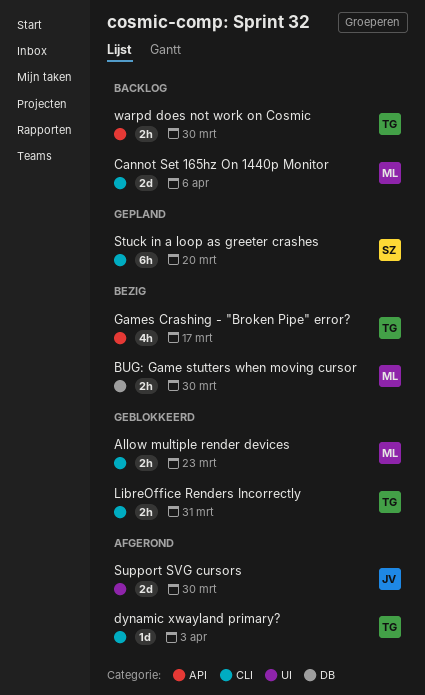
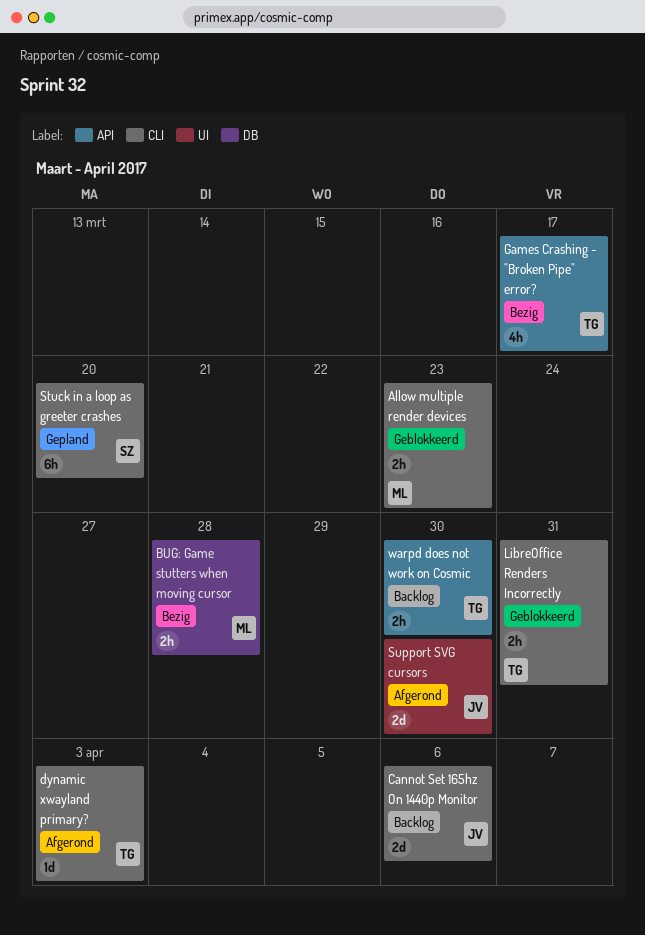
BUG: Game stutters when moving cursor, due: Mar 30 -> Mar 28
Cannot Set 165hz On 1440p Monitor, owner: ML -> JV

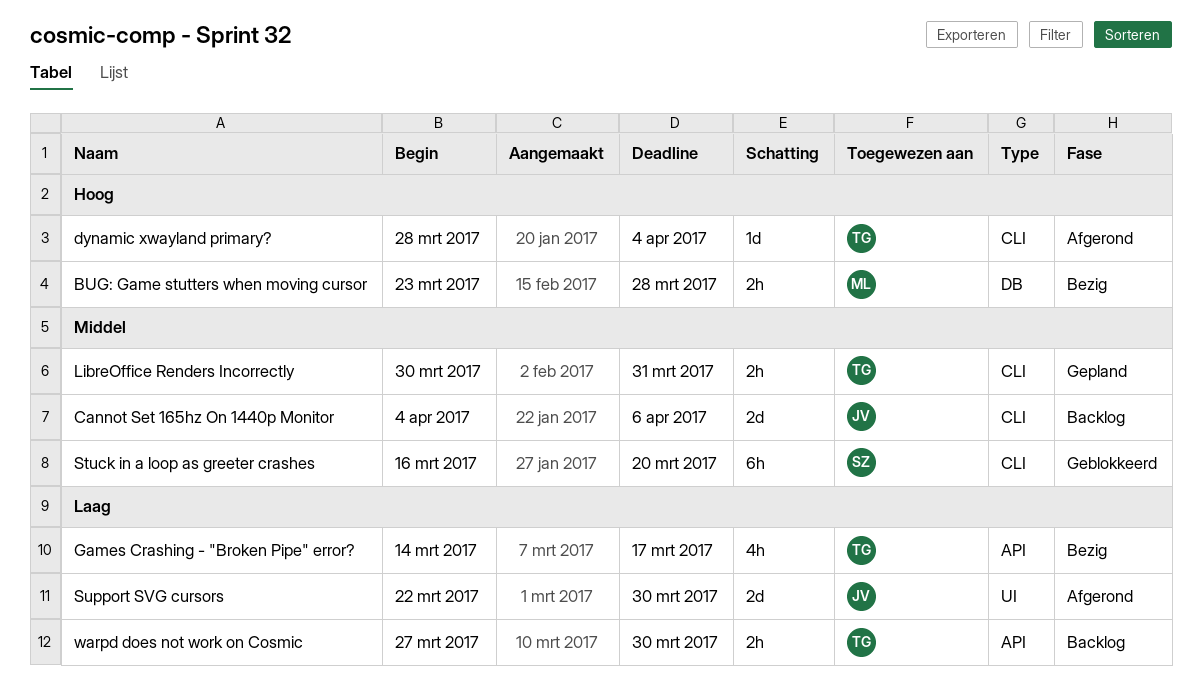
Allow multiple render devices: present -> none
dynamic xwayland primary?, due: Apr 3 -> Apr 4
LibreOffice Renders Incorrectly, status: Geblokkeerd -> Gepland
Stuck in a loop as greeter crashes, status: Gepland -> Geblokkeerd

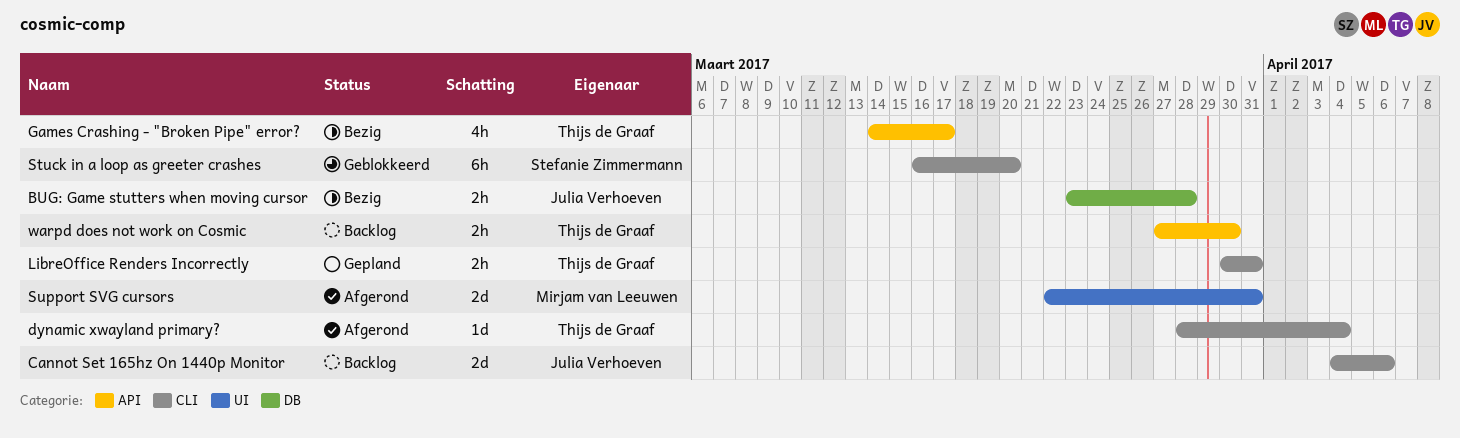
BUG: Game stutters when moving cursor, owner: Mirjam van Leeuwen -> Julia Verhoeven
Support SVG cursors, owner: Julia Verhoeven -> Mirjam van Leeuwen
Support SVG cursors, due: Mar 30 -> Mar 31

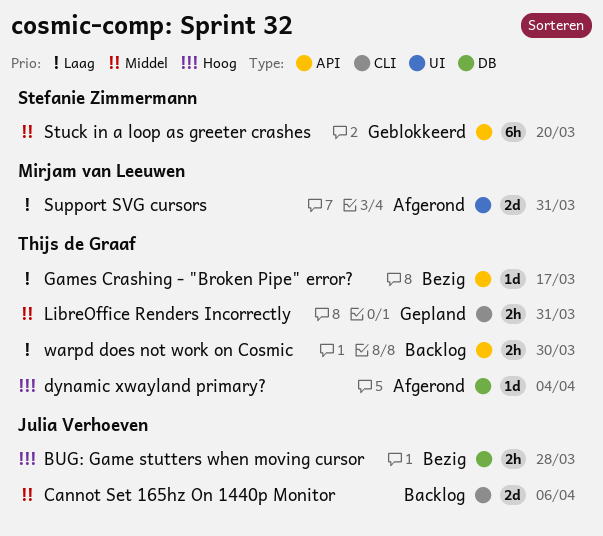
dynamic xwayland primary?, label: CLI -> DB
Games Crashing - "Broken Pipe" error?, estimate: 4h -> 1d
Stuck in a loop as greeter crashes, label: CLI -> API

